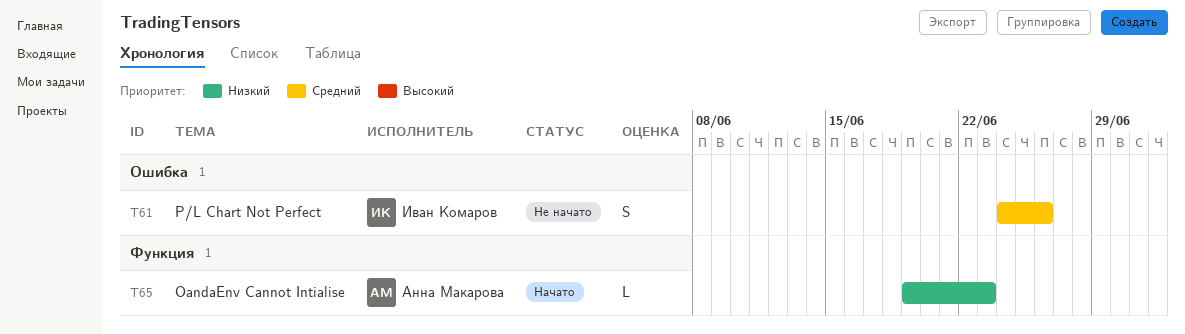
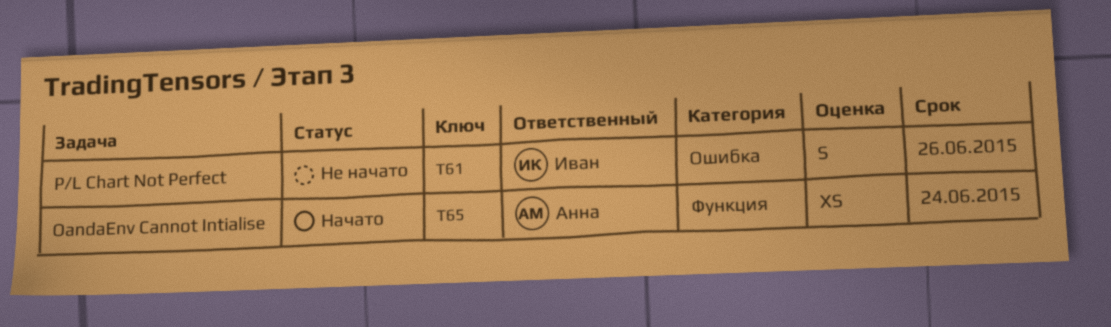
T65, estimate: L -> XS
T65, due: Jun 23 -> Jun 24

